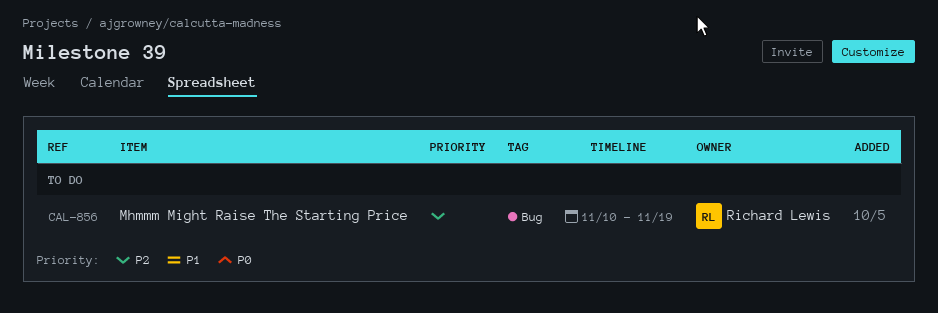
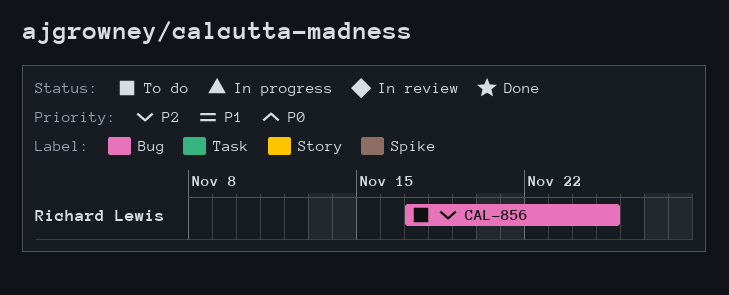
CAL-856, start: Nov 10 -> Nov 17
CAL-856, due: Nov 19 -> Nov 25

